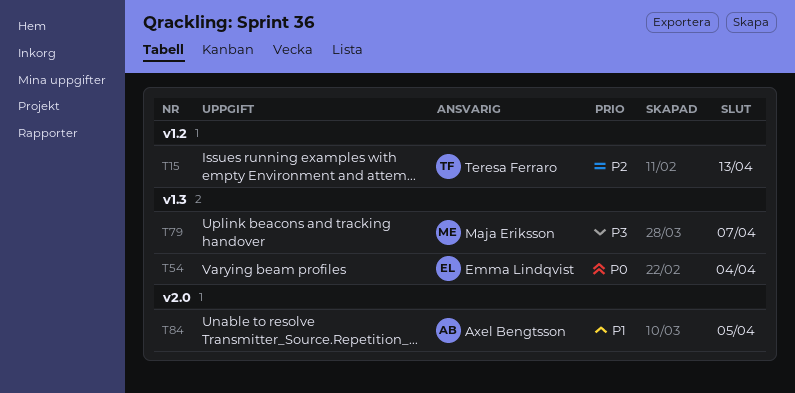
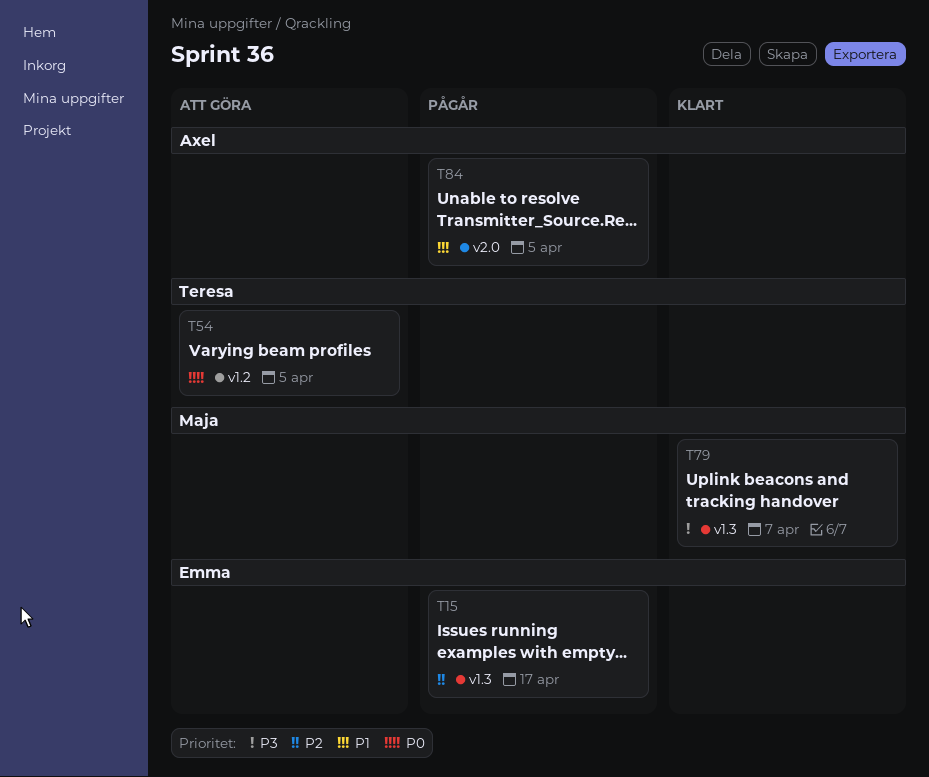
T15, owner: Teresa Ferraro -> Emma Lindqvist
T15, label: v1.2 -> v1.3
T15, due: Apr 13 -> Apr 17
T54, owner: Emma Lindqvist -> Teresa Ferraro
T54, label: v1.3 -> v1.2
T54, due: Apr 4 -> Apr 5

